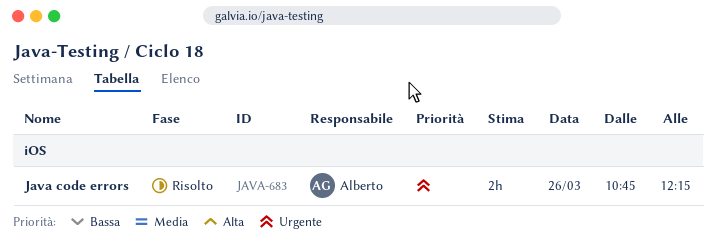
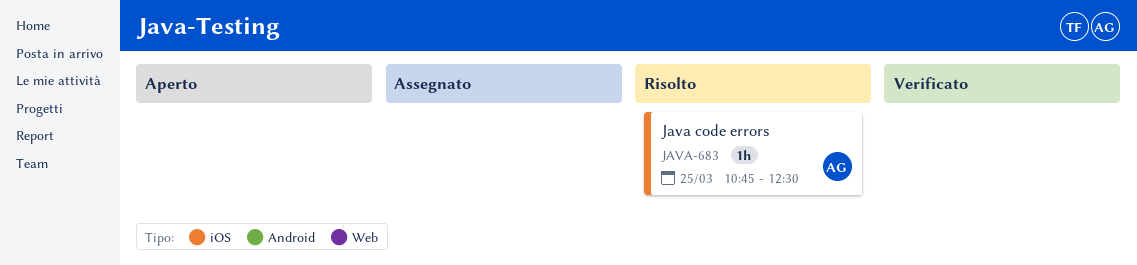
JAVA-683, estimate: 2h -> 1h
JAVA-683, day: Mar 26 -> Mar 25
JAVA-683, ends: 12:15 -> 12:30

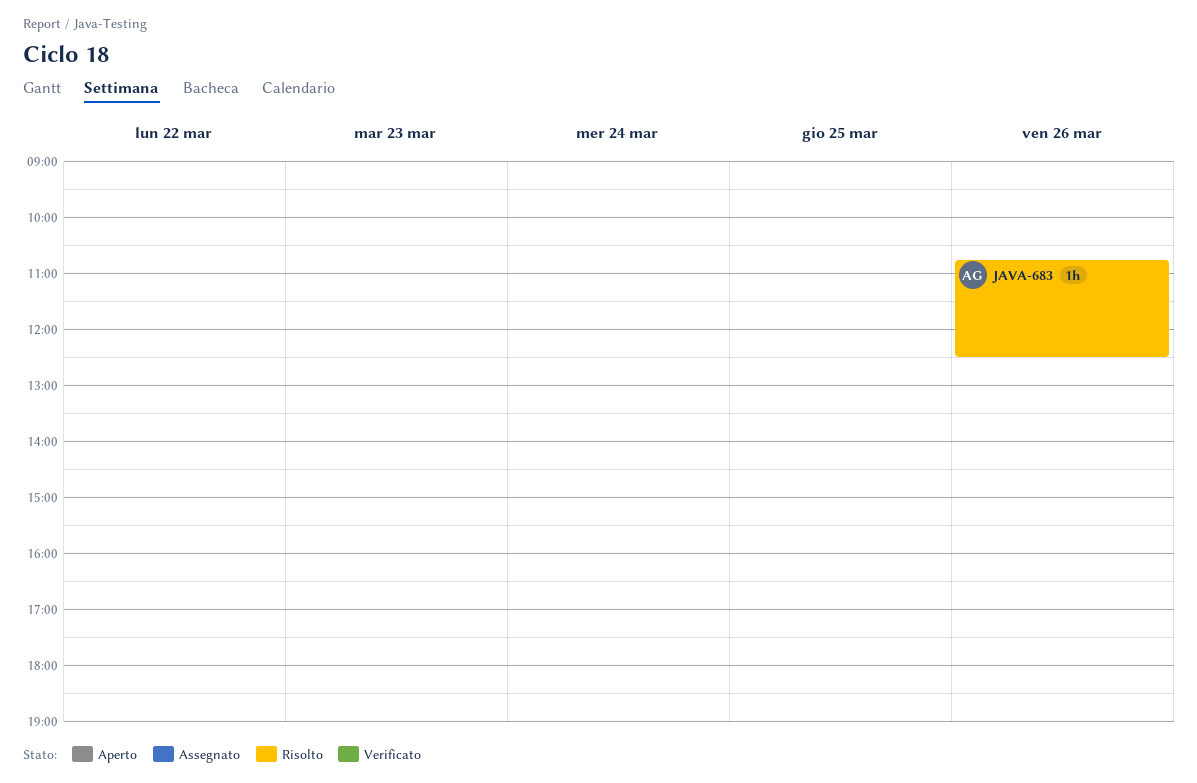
JAVA-683, day: Mar 25 -> Mar 26

